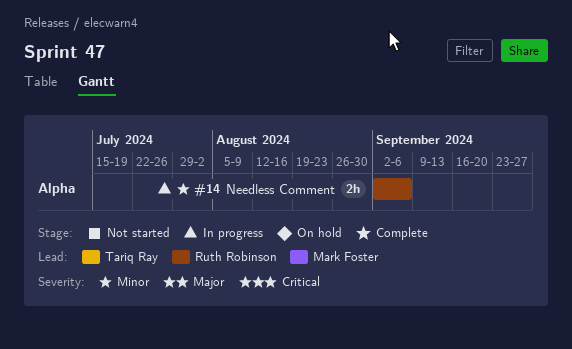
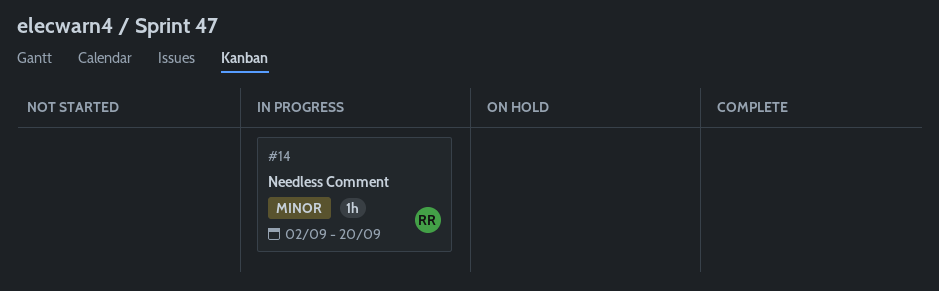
#14, estimate: 2h -> 1h
#14, due: Sep 6 -> Sep 20

